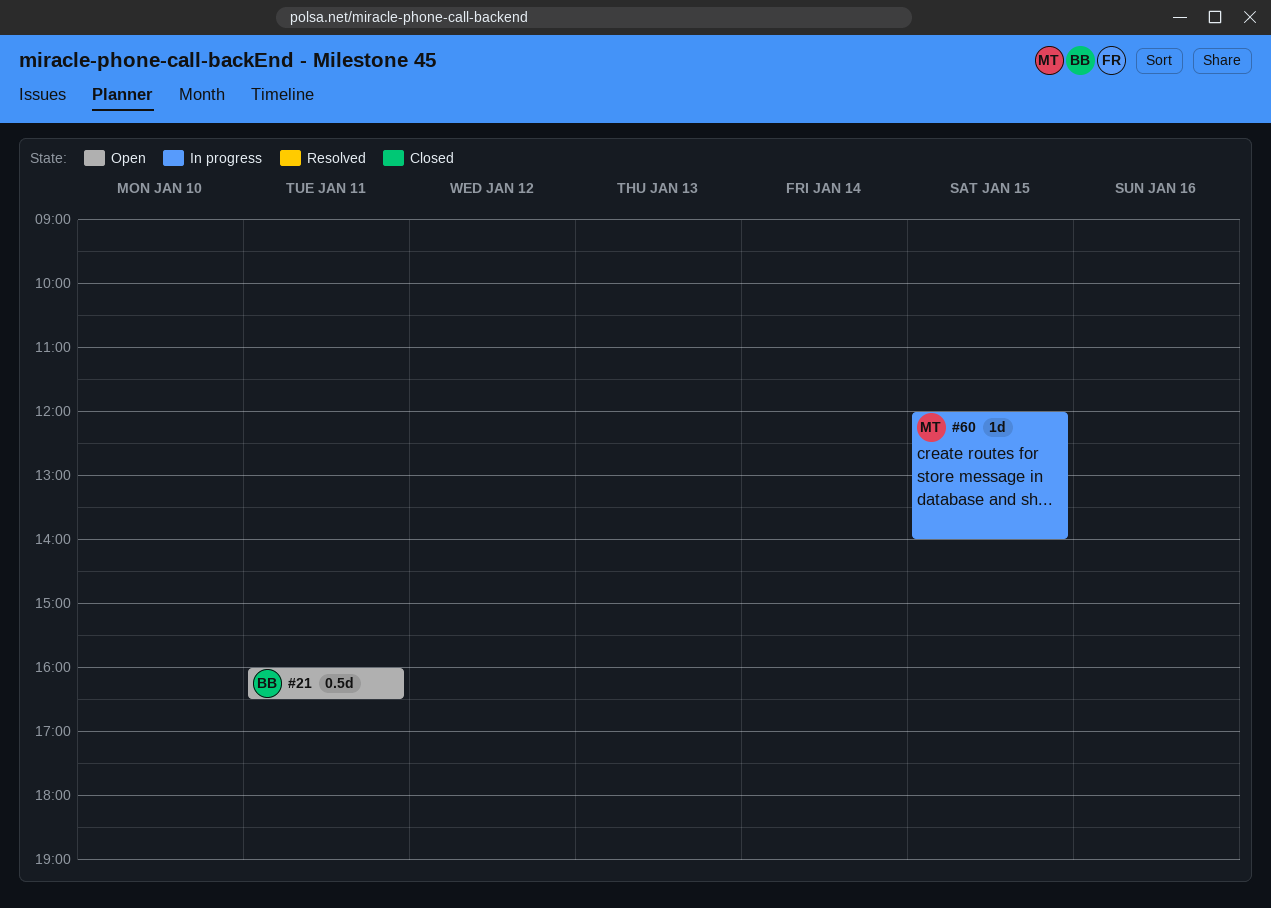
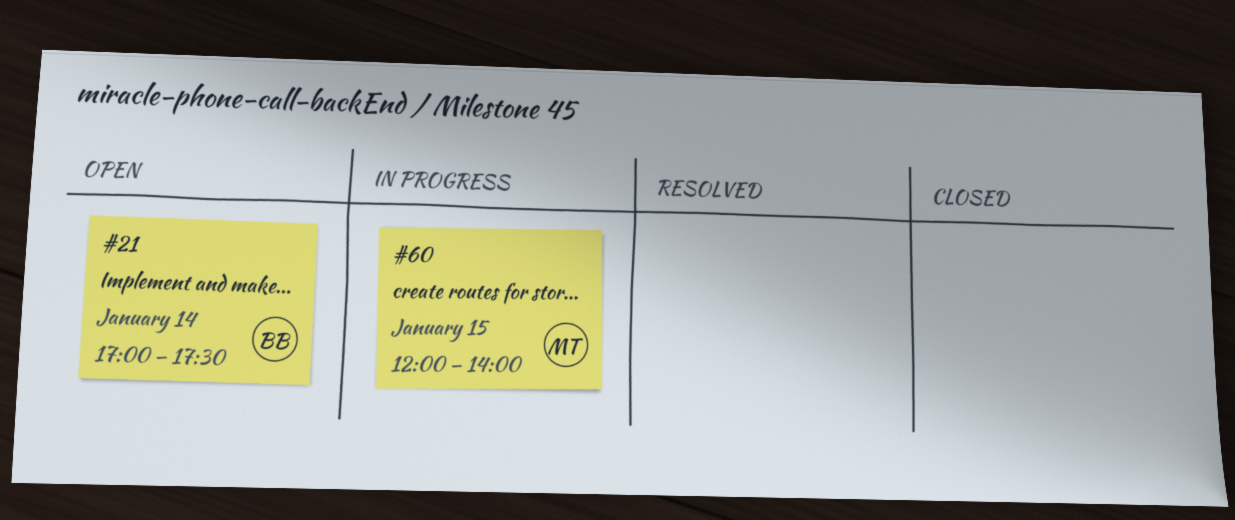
#21, day: Jan 11 -> Jan 14
#21, begins: 16:00 -> 17:00
#21, ends: 16:30 -> 17:30

